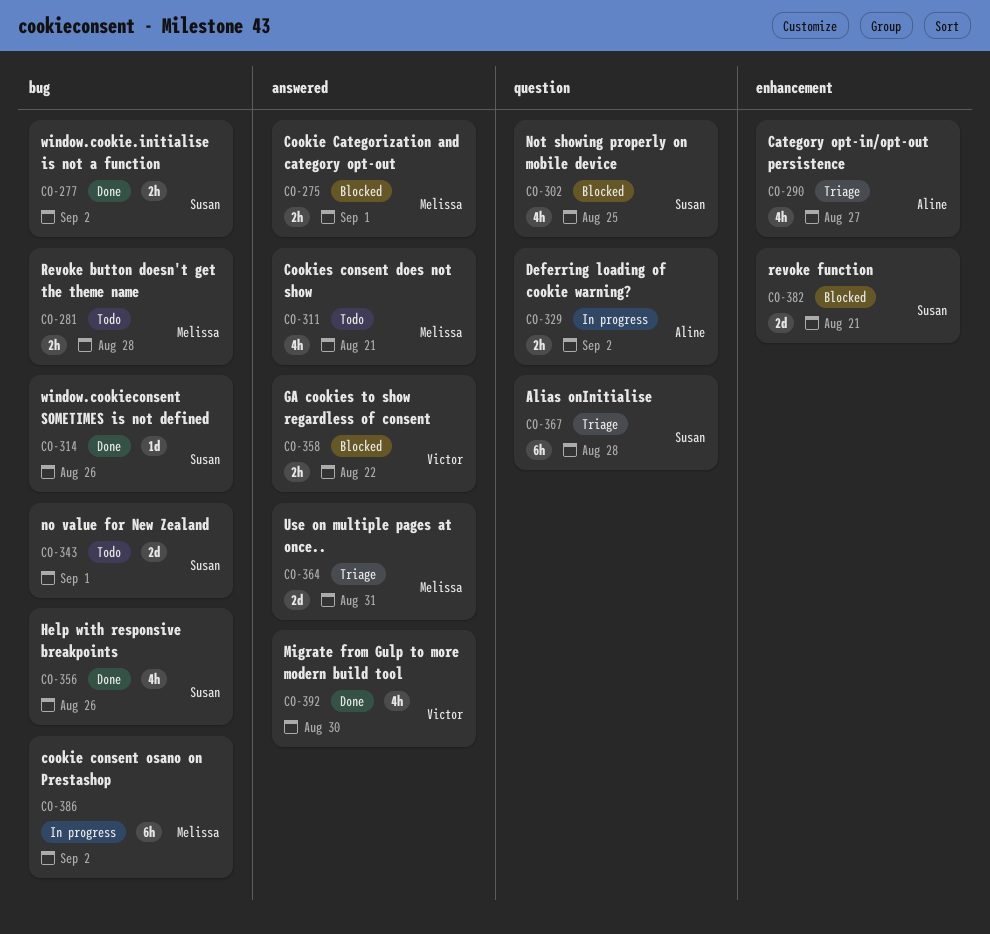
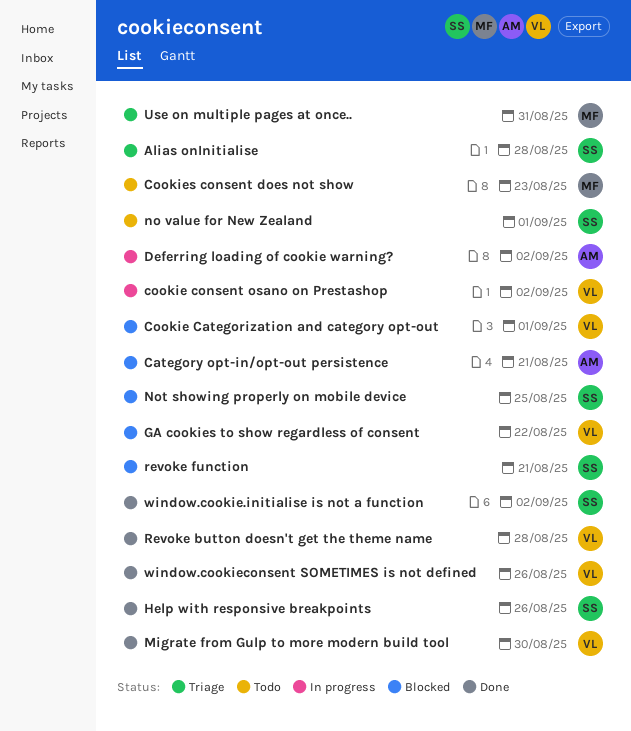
Category opt-in/opt-out persistence, status: Triage -> Blocked
Category opt-in/opt-out persistence, due: Aug 27 -> Aug 21
Cookie Categorization and category opt-out, owner: Melissa -> Victor
cookie consent osano on Prestashop, owner: Melissa -> Victor
Cookies consent does not show, due: Aug 21 -> Aug 23
Revoke button doesn't get the theme name, status: Todo -> Done
Revoke button doesn't get the theme name, owner: Melissa -> Victor
window.cookieconsent SOMETIMES is not defined, owner: Susan -> Victor

